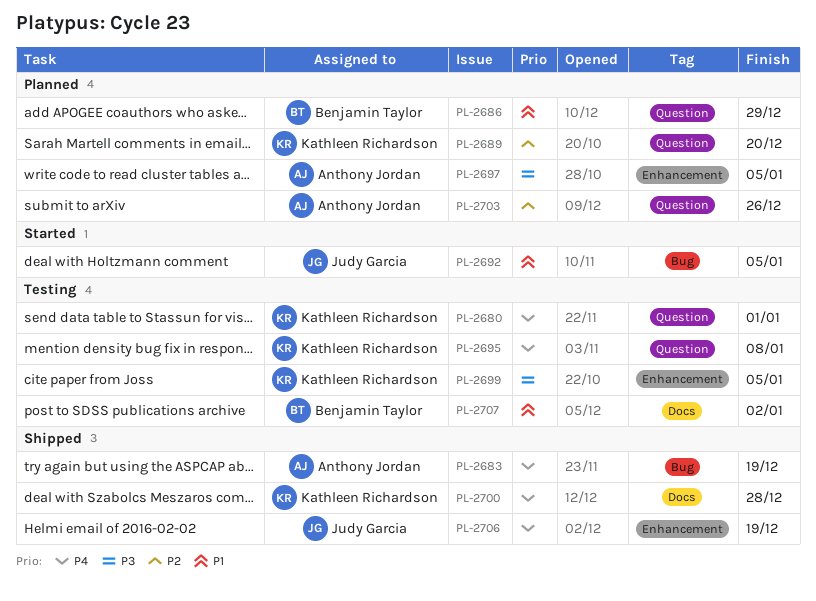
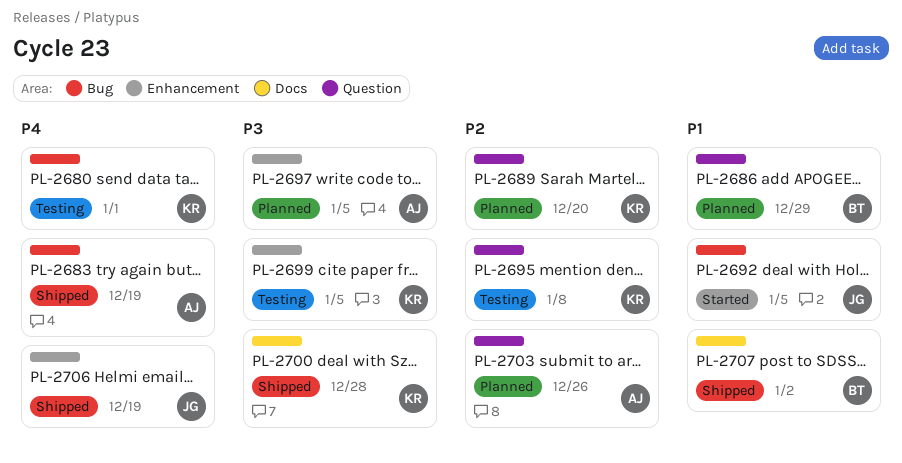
PL-2680, label: Question -> Bug
PL-2695, priority: P4 -> P2
PL-2700, priority: P4 -> P3
PL-2707, status: Testing -> Shipped

